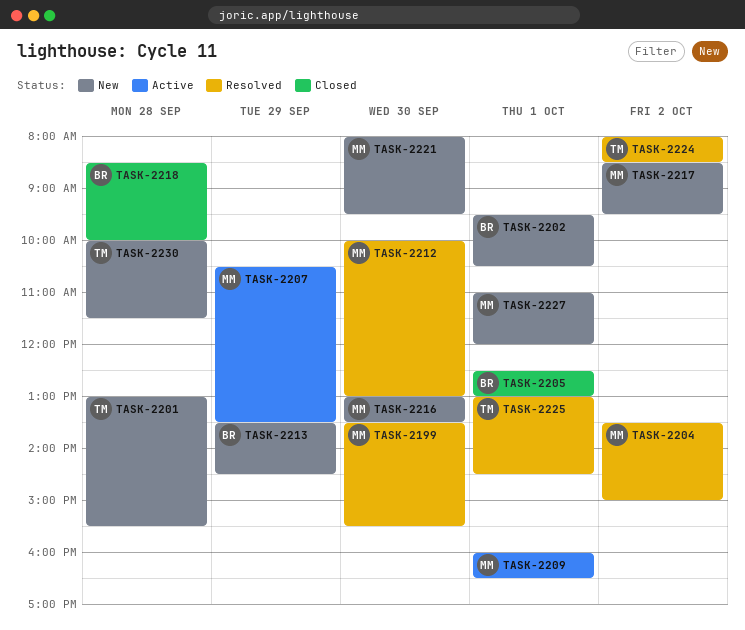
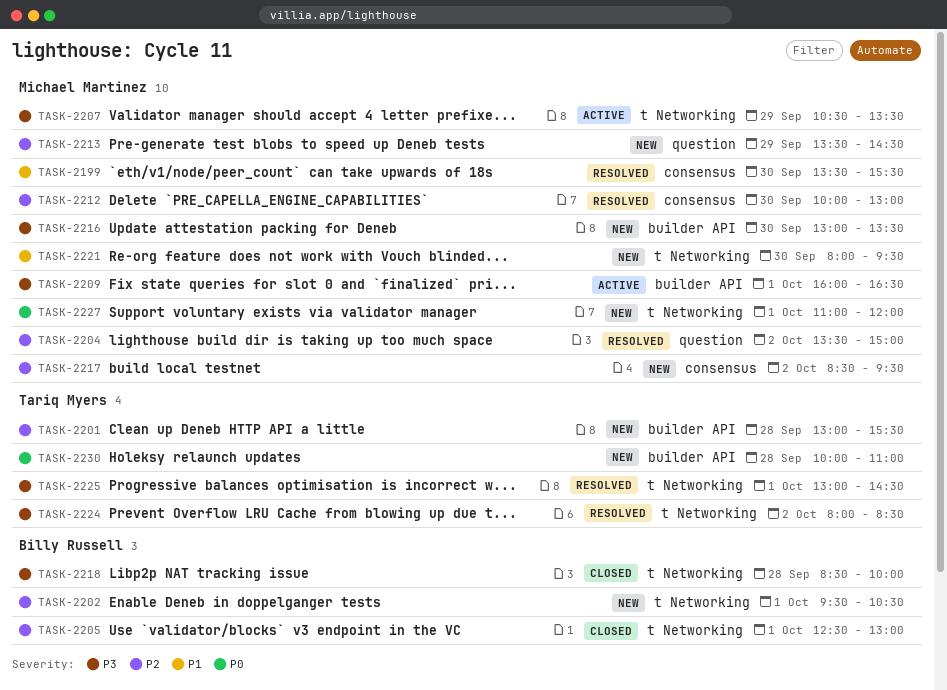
TASK-2213, owner: Billy Russell -> Michael Martinez
TASK-2230, ends: 11:30 -> 11:00

